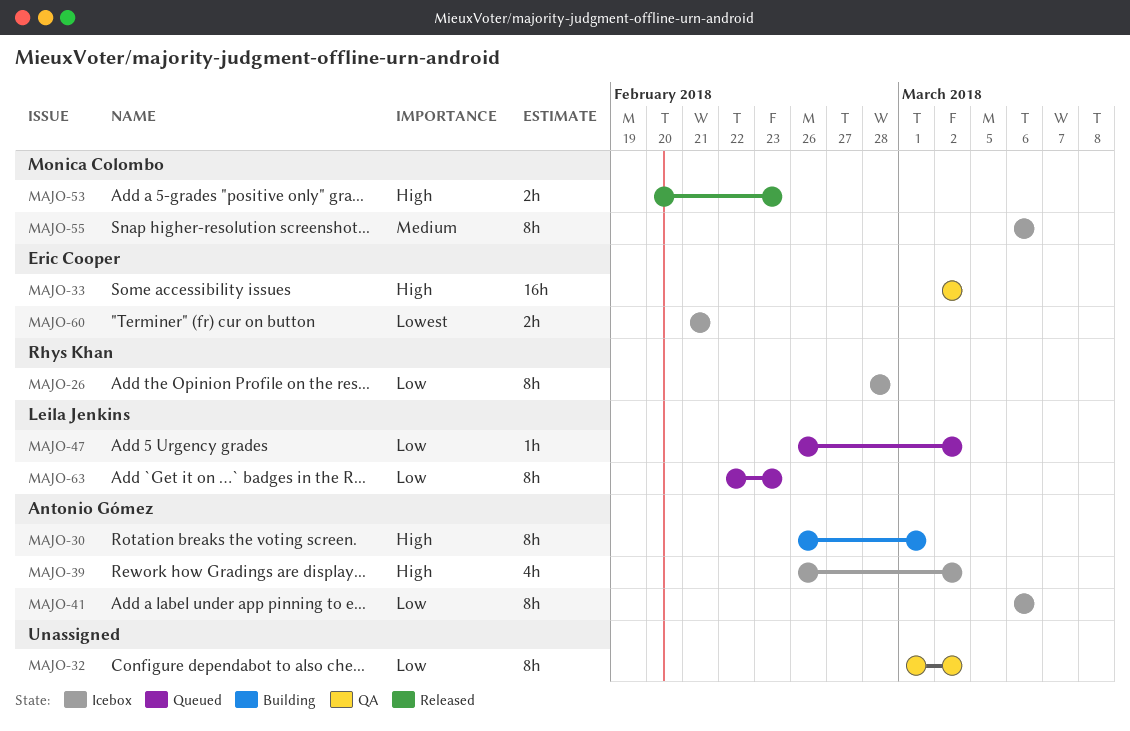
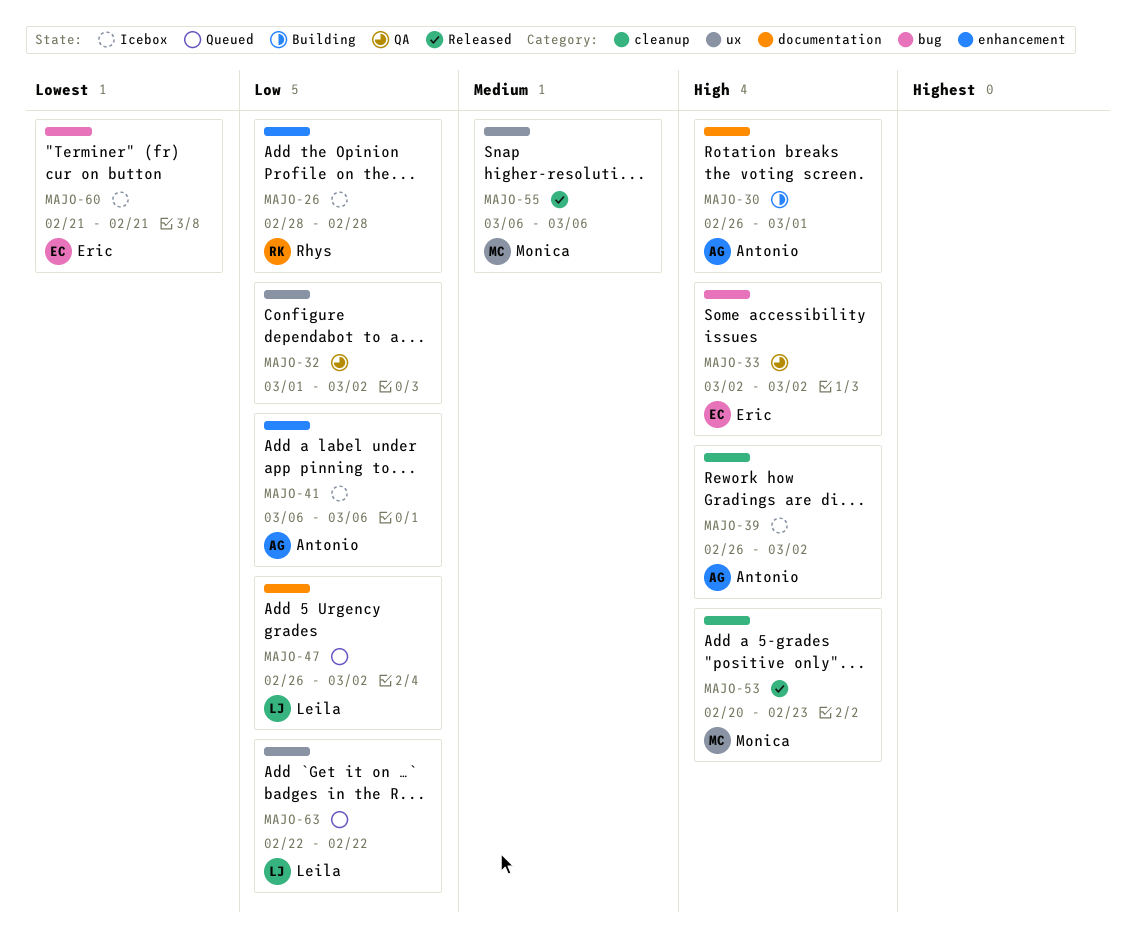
MAJO-55, status: Icebox -> Released
MAJO-63, due: Feb 23 -> Feb 22

